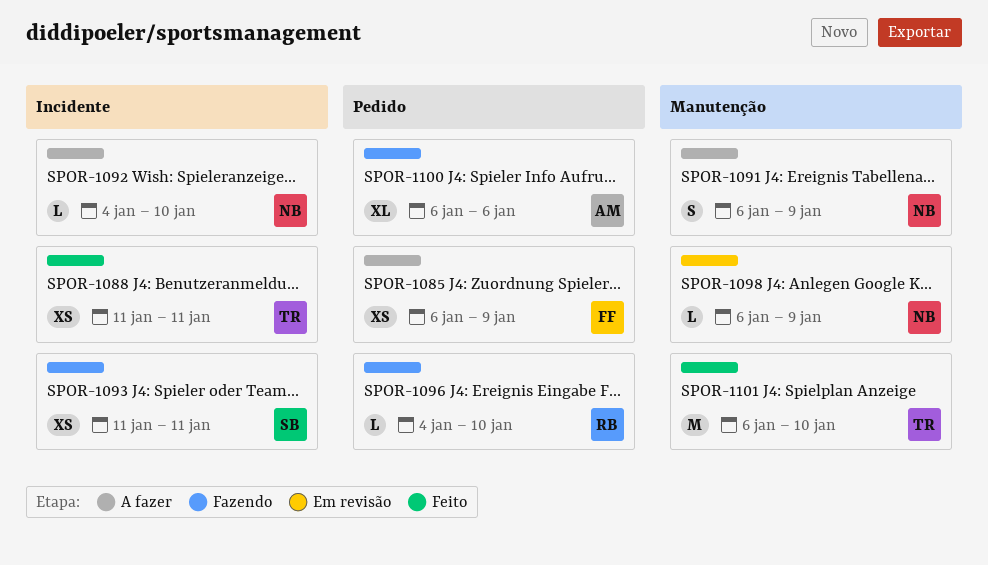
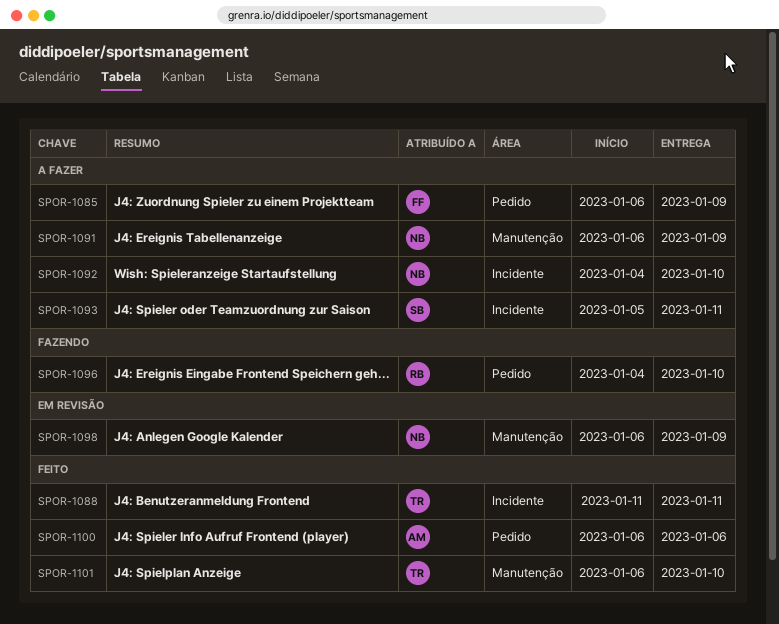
SPOR-1093, status: Fazendo -> A fazer
SPOR-1093, start: Jan 11 -> Jan 5
SPOR-1100, status: Fazendo -> Feito

